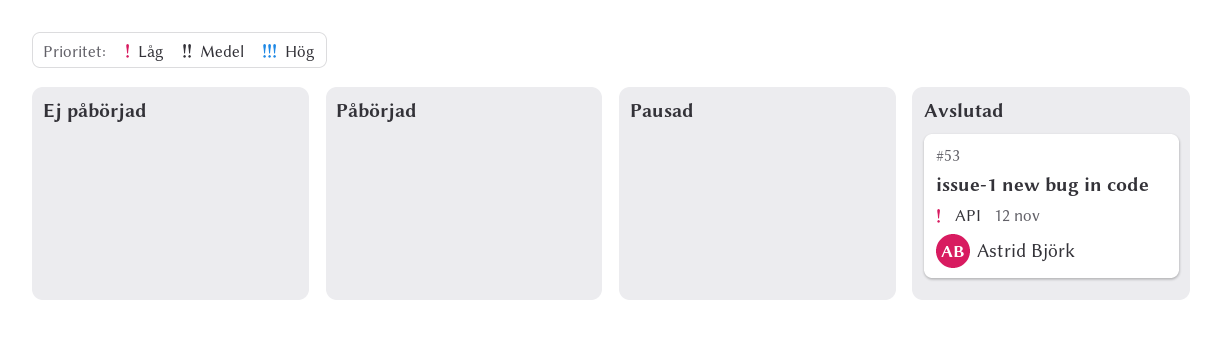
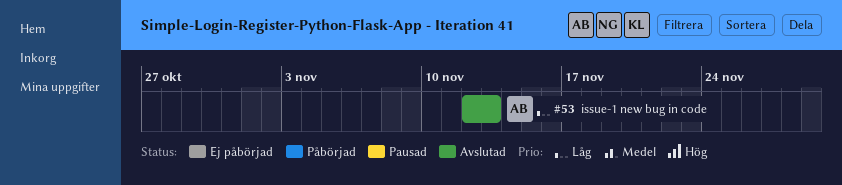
#53, due: Nov 12 -> Nov 13

